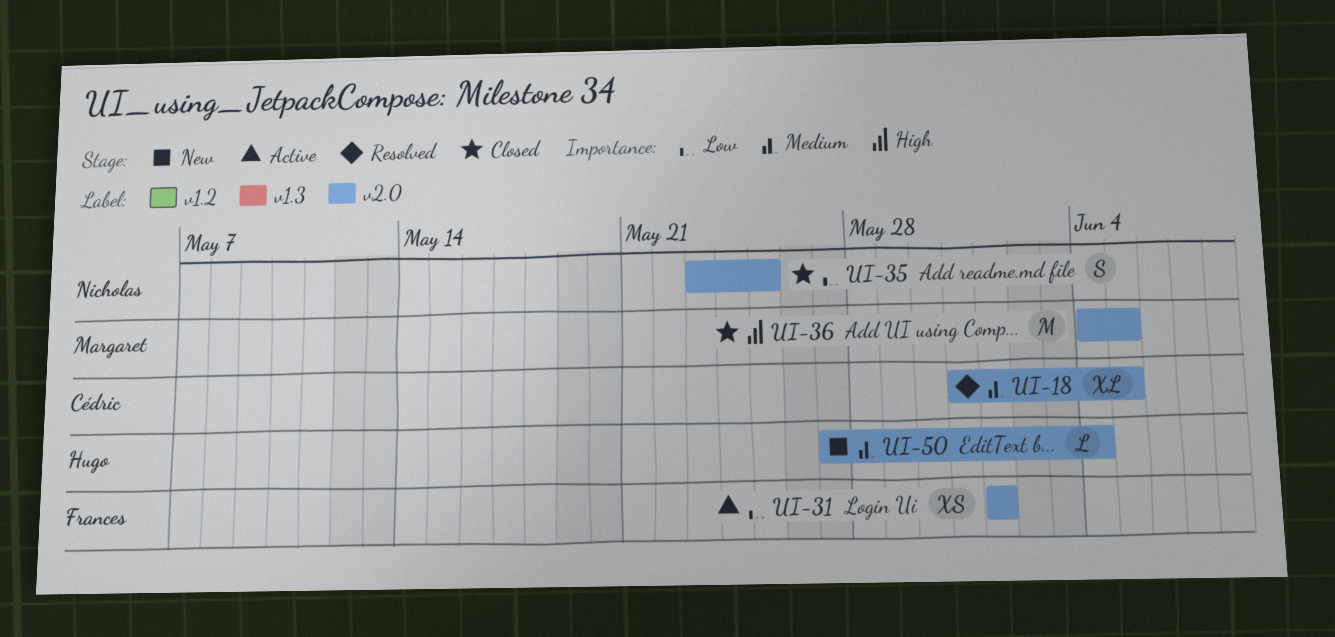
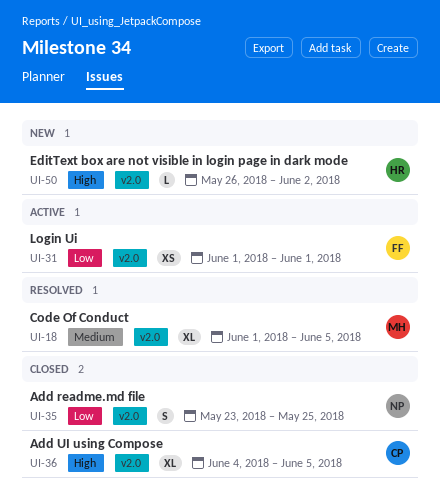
UI-18, owner: Cédric -> Margaret
UI-18, start: May 31 -> Jun 1
UI-36, owner: Margaret -> Cédric
UI-36, estimate: M -> XL
UI-50, priority: Medium -> High
UI-50, start: May 27 -> May 26
UI-50, due: Jun 4 -> Jun 2

